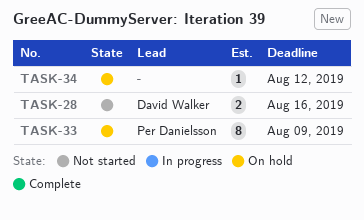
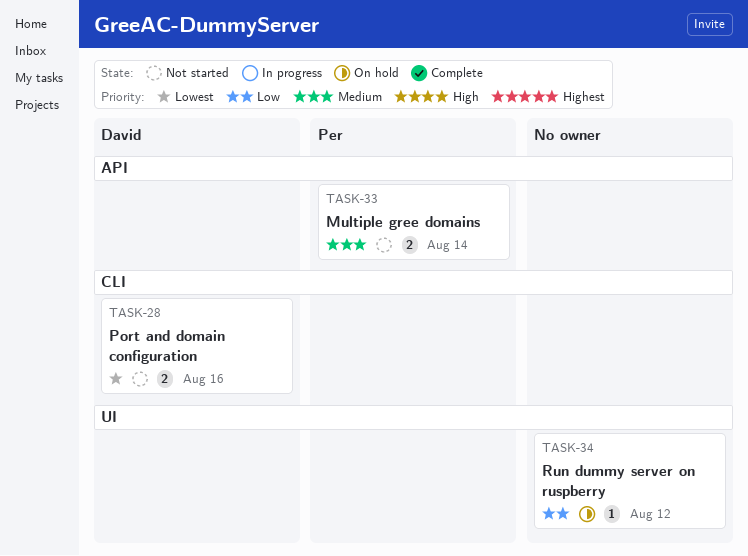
TASK-33, status: On hold -> Not started
TASK-33, estimate: 8 -> 2
TASK-33, due: Aug 9 -> Aug 14

